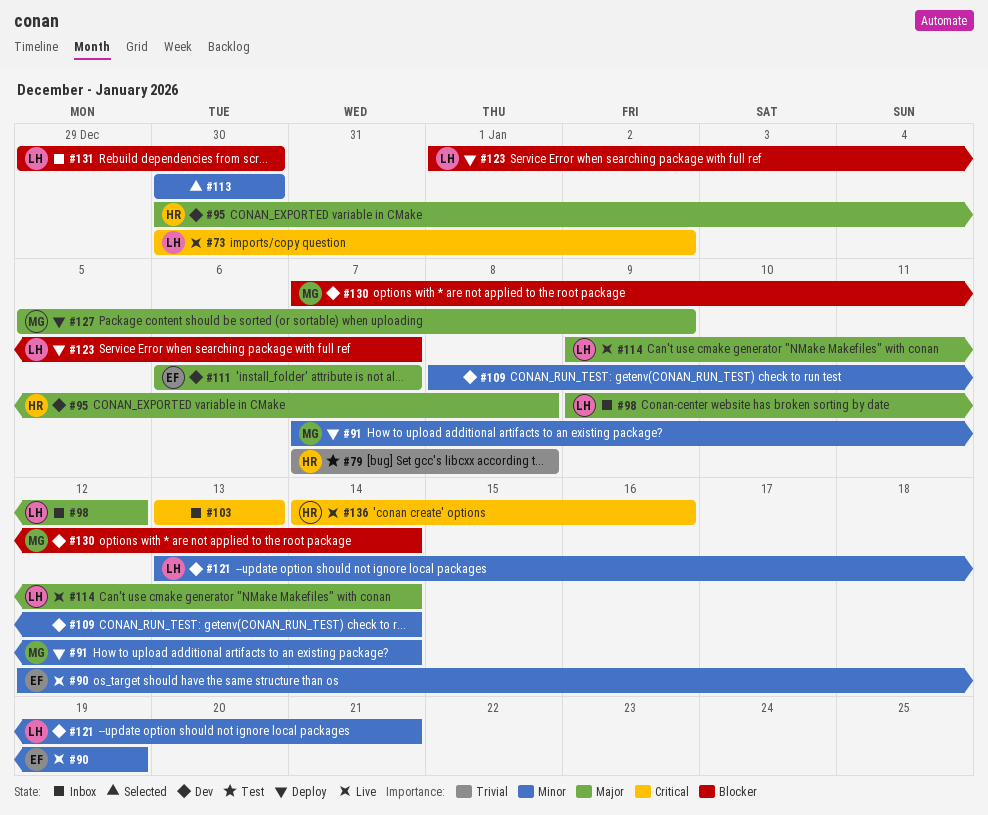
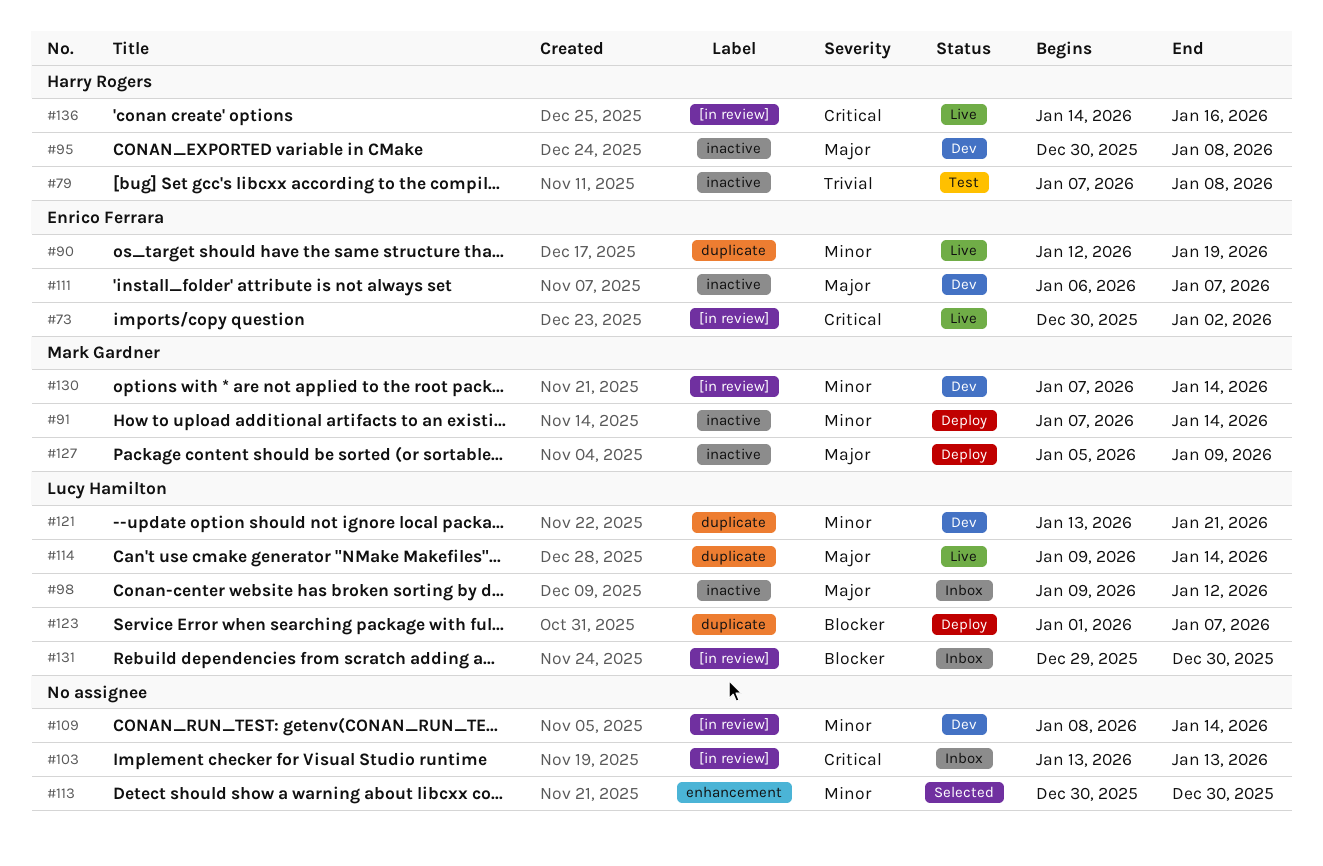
#73, owner: Lucy Hamilton -> Enrico Ferrara
#130, priority: Blocker -> Minor

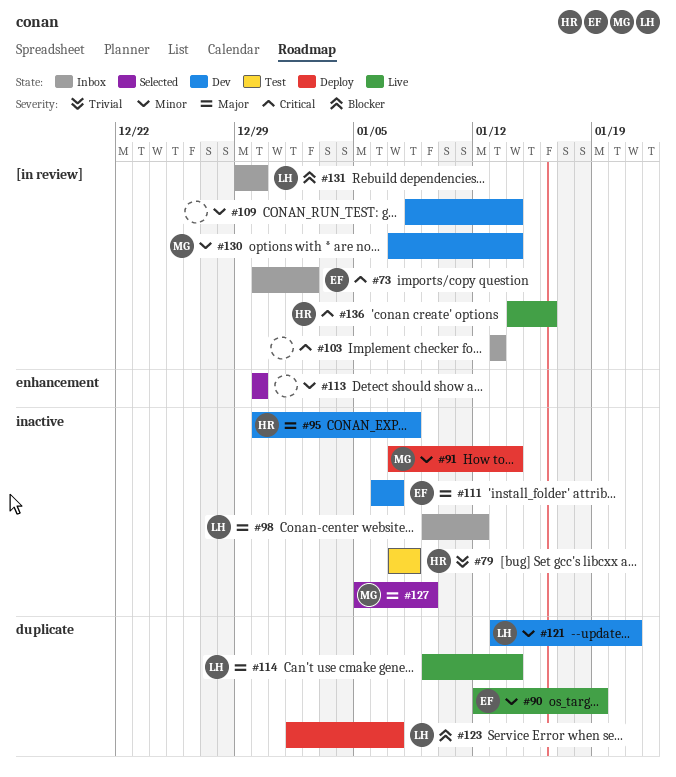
#73, status: Live -> Inbox
#127, status: Deploy -> Selected

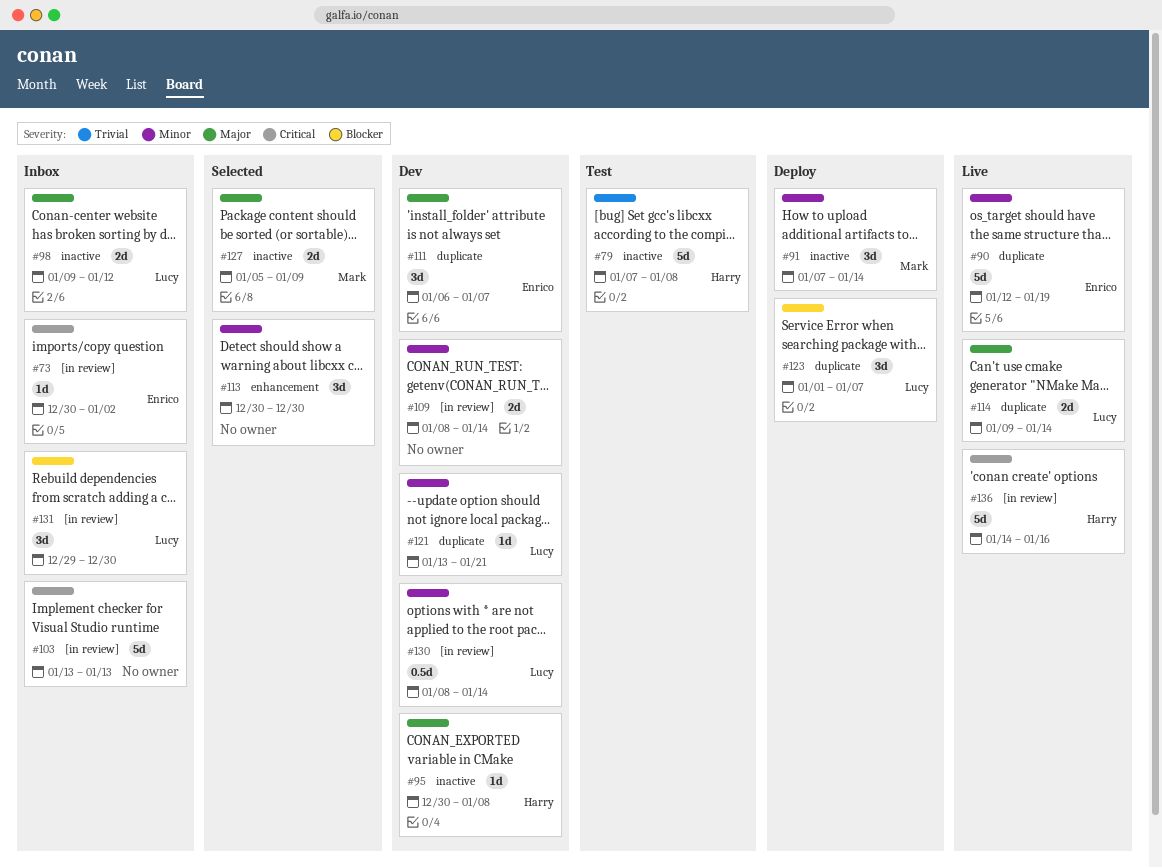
#111, label: inactive -> duplicate
#130, owner: Mark -> Lucy
#130, start: Jan 7 -> Jan 8

